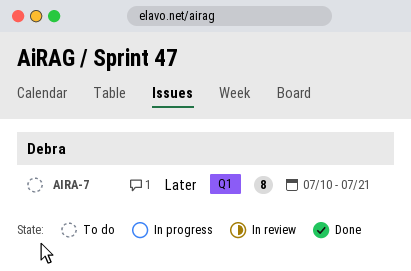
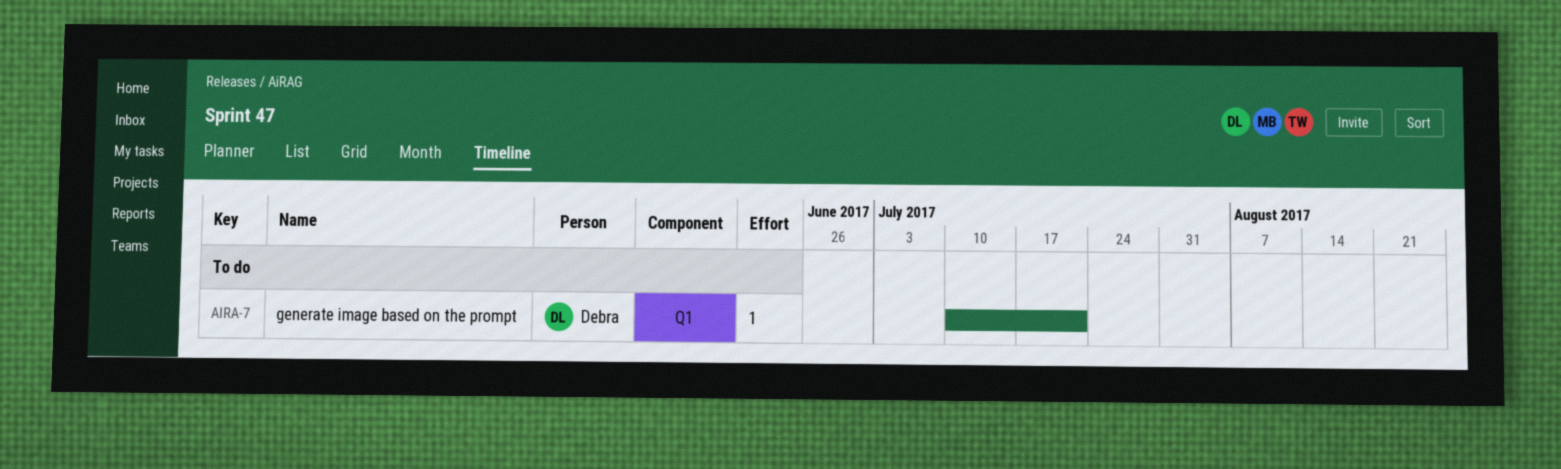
AIRA-7, estimate: 8 -> 1

